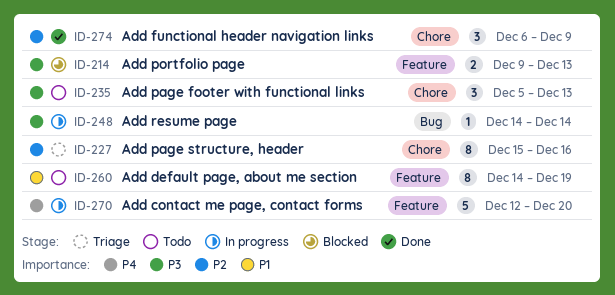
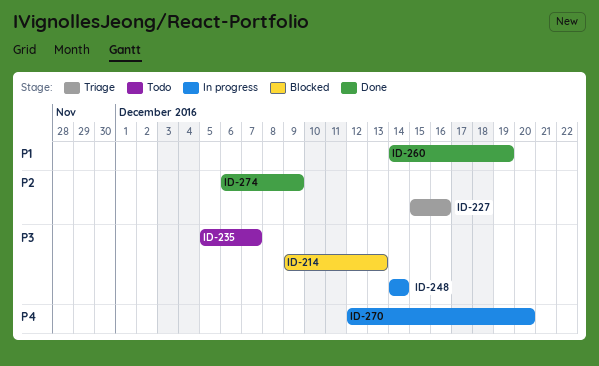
ID-235, due: Dec 13 -> Dec 7
ID-260, status: Todo -> Done

